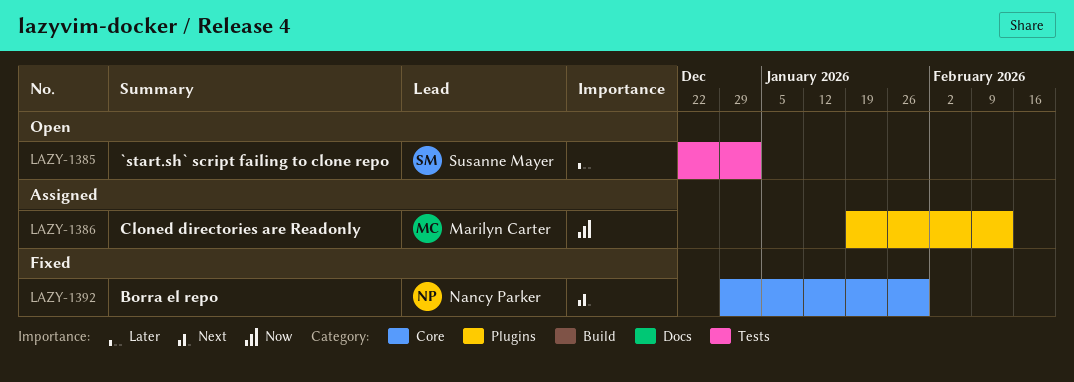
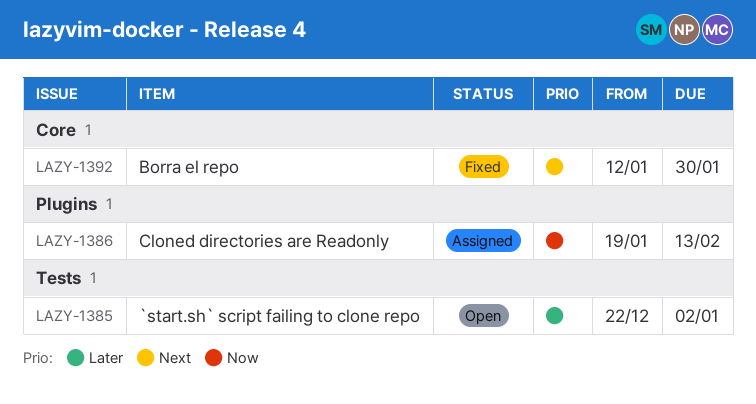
LAZY-1392, start: Dec 29 -> Jan 12

